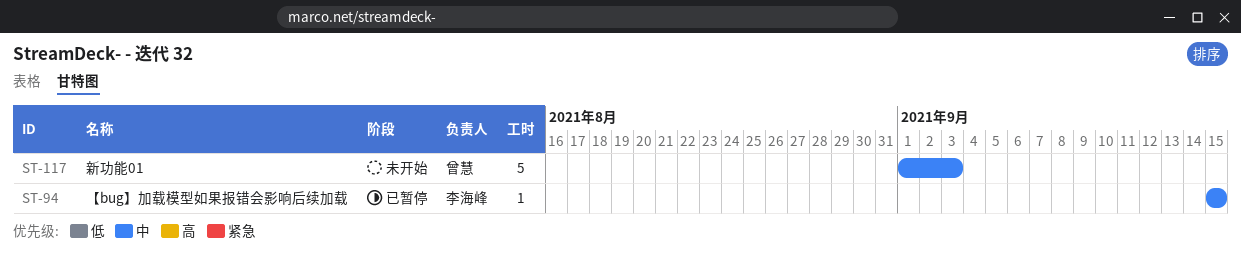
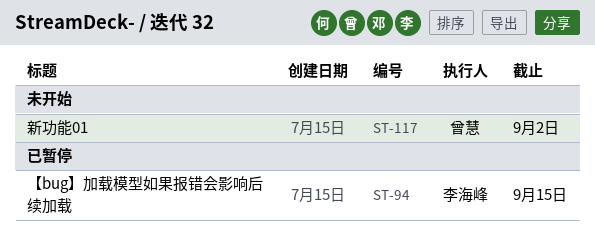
ST-117, due: Sep 3 -> Sep 2

